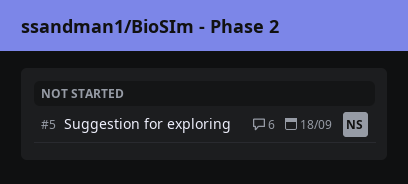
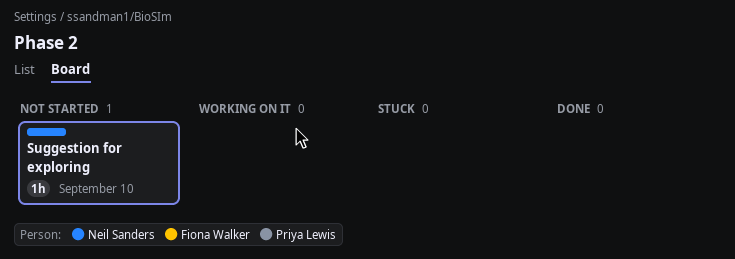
Suggestion for exploring, due: Sep 18 -> Sep 10

